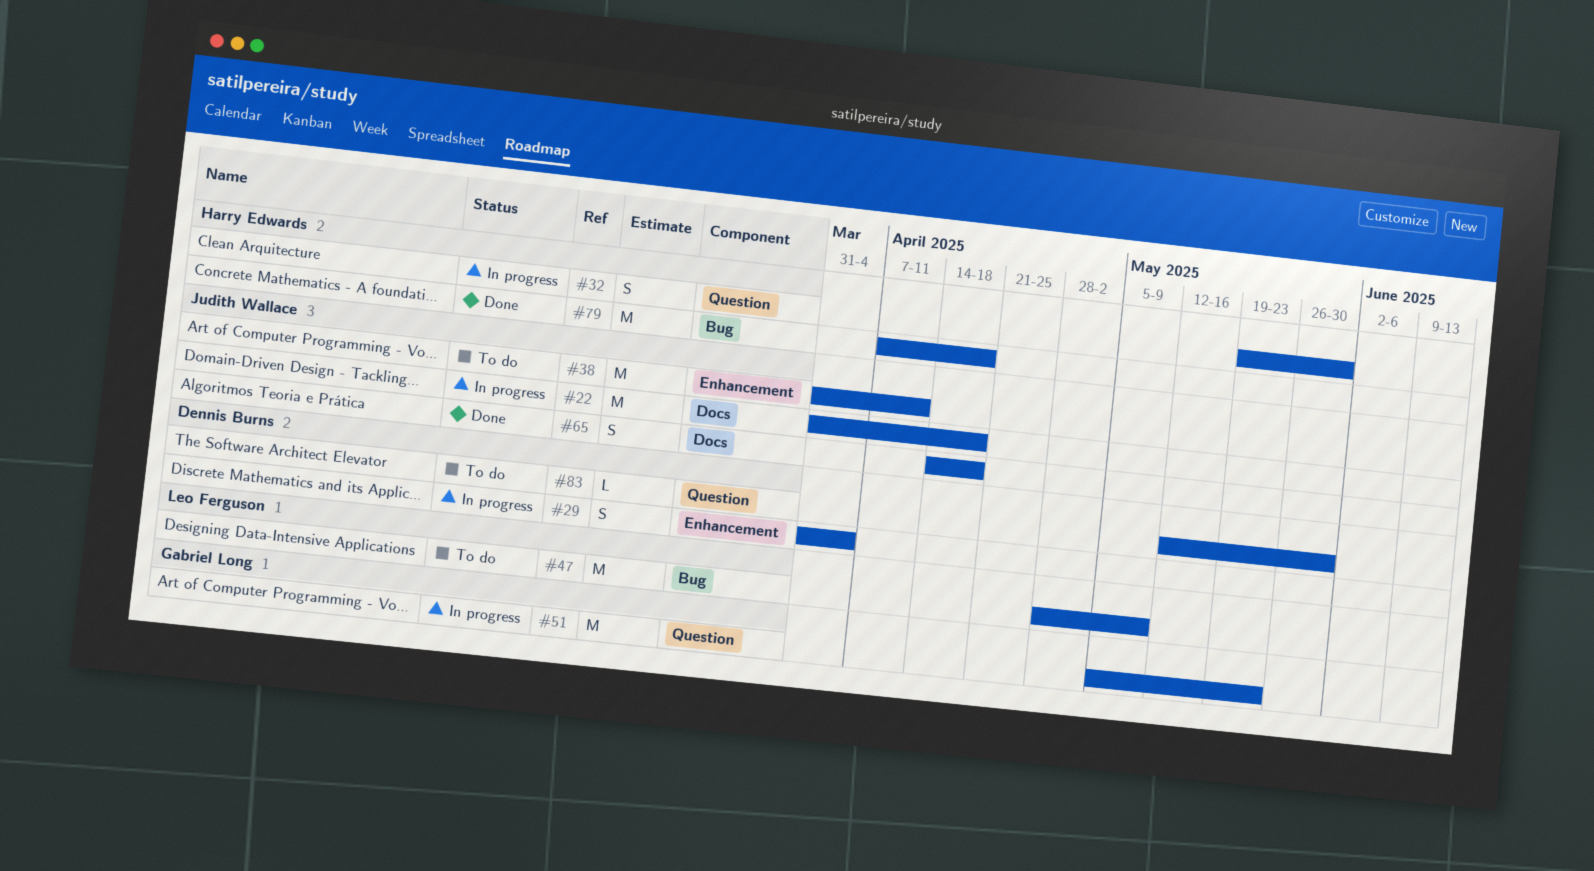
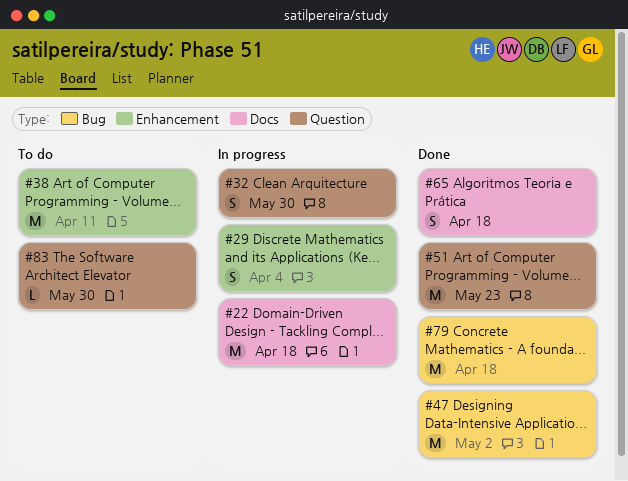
#47, status: To do -> Done
#47, due: May 9 -> May 2
#51, status: In progress -> Done

